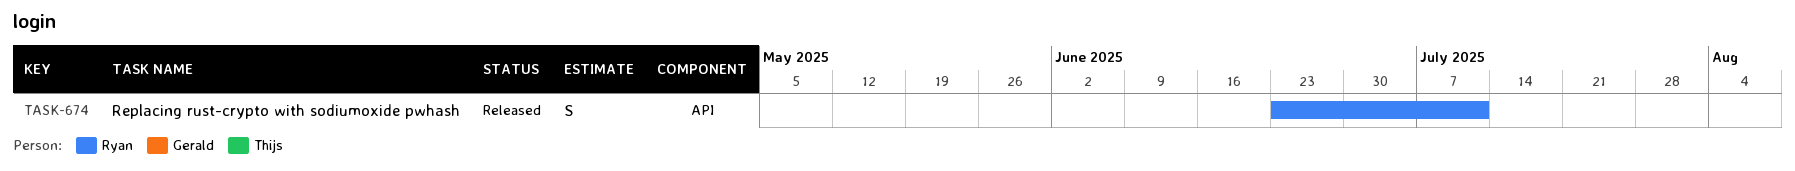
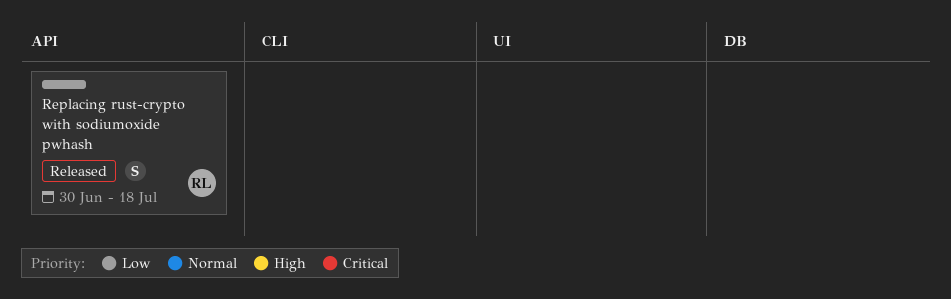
Replacing rust-crypto with sodiumoxide pwhash, start: Jun 23 -> Jun 30
Replacing rust-crypto with sodiumoxide pwhash, due: Jul 11 -> Jul 18

